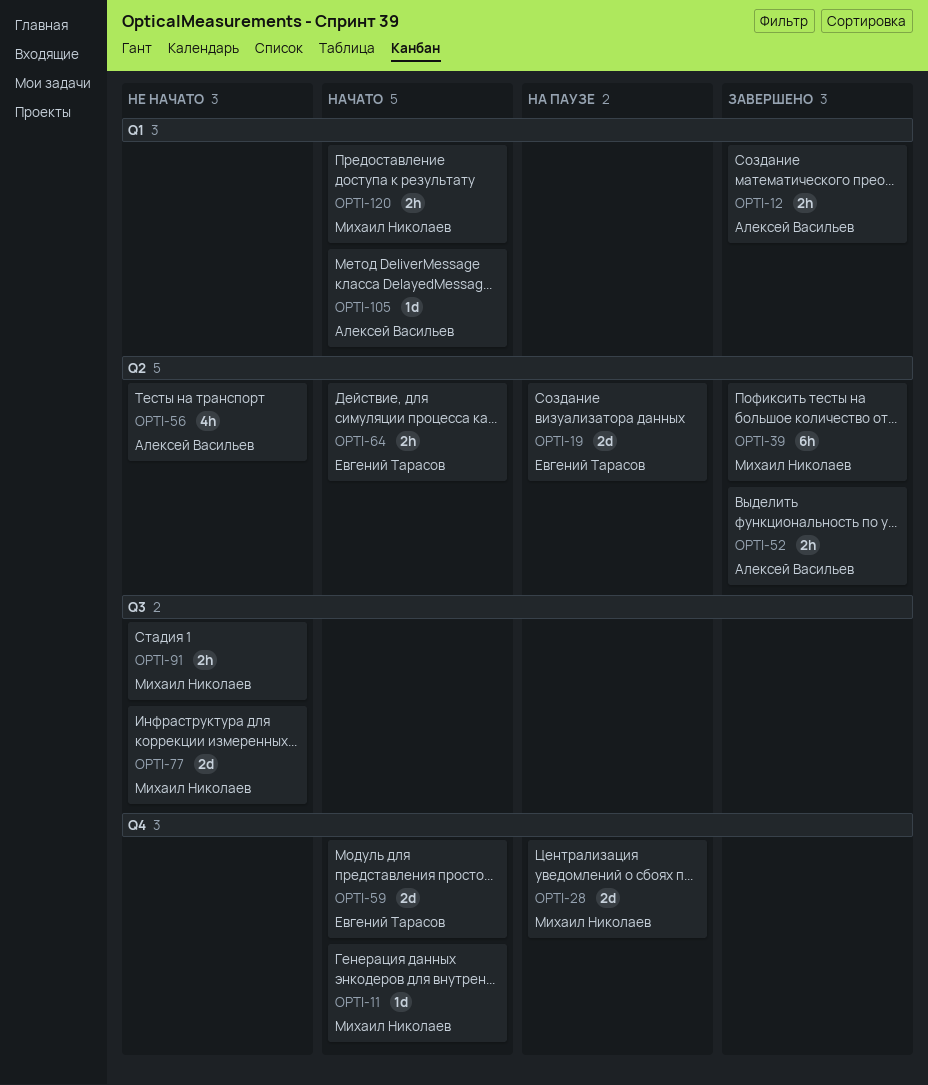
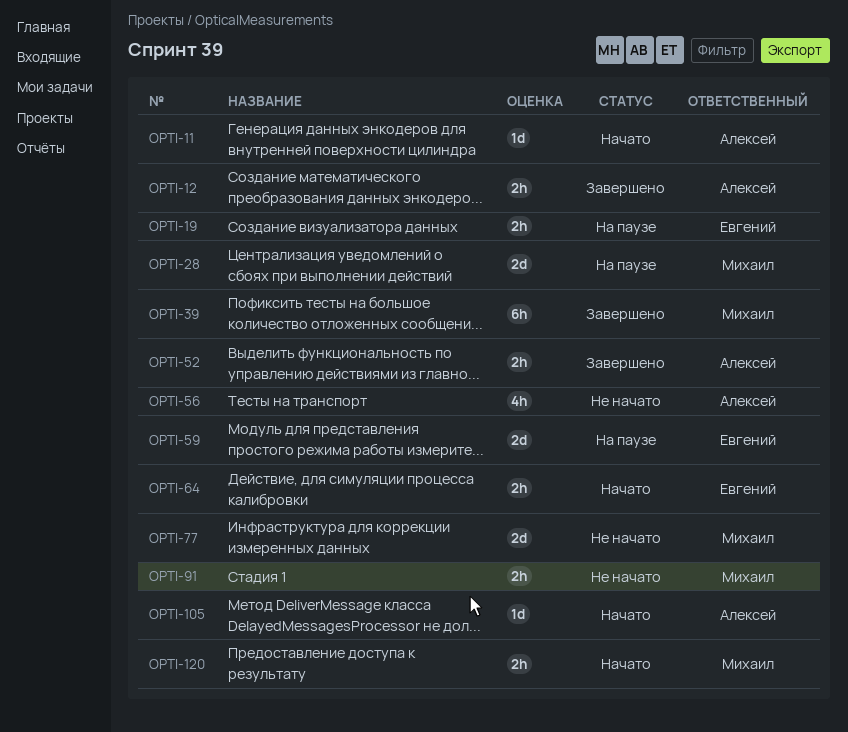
OPTI-11, owner: Михаил Николаев -> Алексей Васильев
OPTI-19, estimate: 2d -> 2h
OPTI-59, status: Начато -> На паузе

